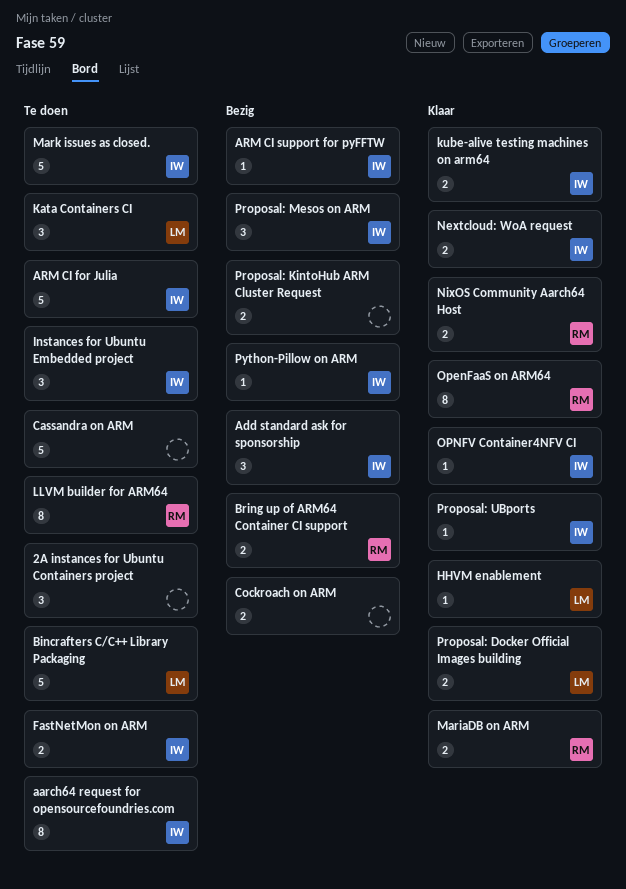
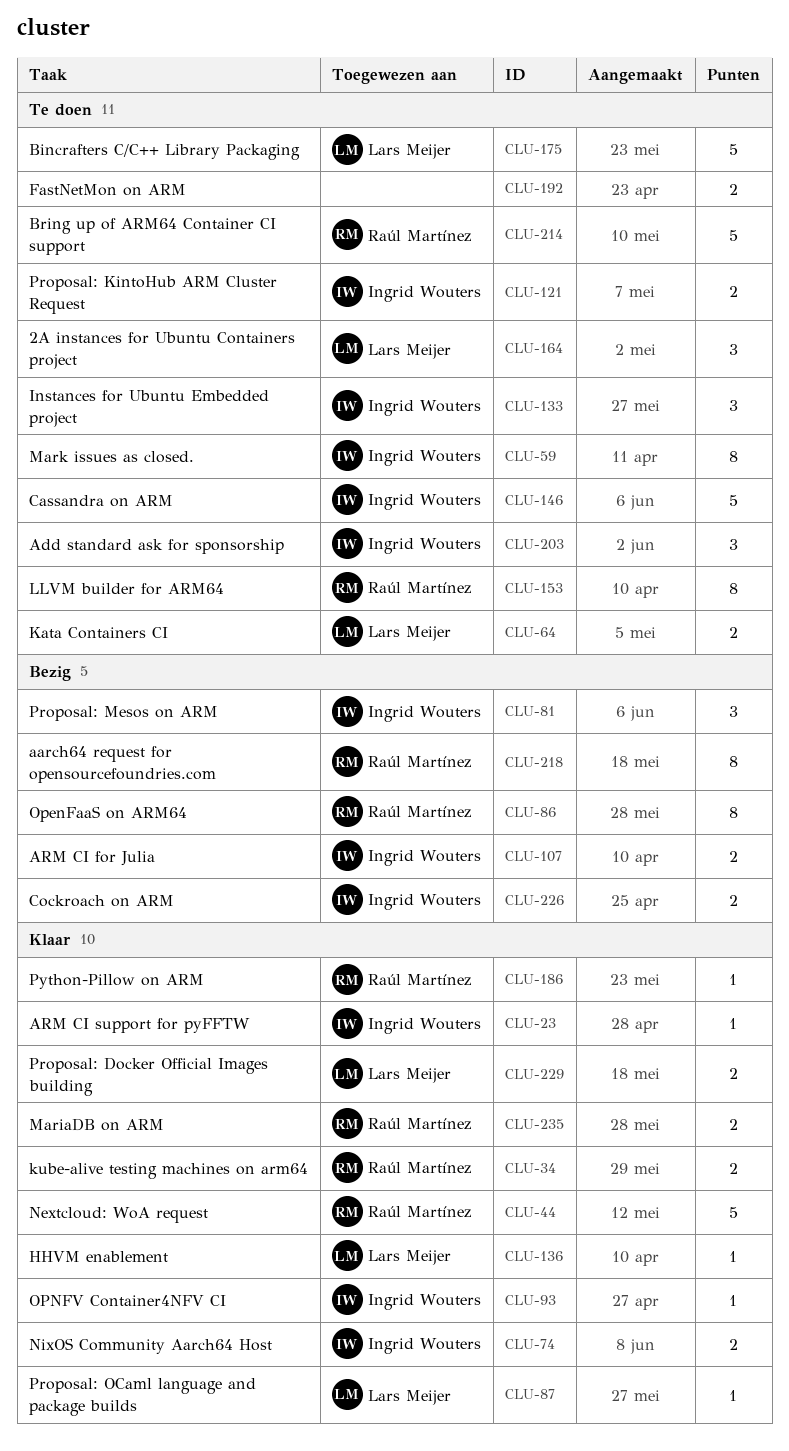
2A instances for Ubuntu Containers project, owner: none -> Lars Meijer
aarch64 request for opensourcefoundries.com, status: Te doen -> Bezig
aarch64 request for opensourcefoundries.com, owner: Ingrid Wouters -> Raúl Martínez
Add standard ask for sponsorship, status: Bezig -> Te doen
ARM CI for Julia, status: Te doen -> Bezig
ARM CI for Julia, estimate: 5 -> 2
ARM CI support for pyFFTW, status: Bezig -> Klaar
Bring up of ARM64 Container CI support, status: Bezig -> Te doen
Bring up of ARM64 Container CI support, estimate: 2 -> 5
Cassandra on ARM, owner: none -> Ingrid Wouters
Cockroach on ARM, owner: none -> Ingrid Wouters
FastNetMon on ARM, owner: Ingrid Wouters -> none
Kata Containers CI, estimate: 3 -> 2
kube-alive testing machines on arm64, owner: Ingrid Wouters -> Raúl Martínez
Mark issues as closed., estimate: 5 -> 8
Nextcloud: WoA request, owner: Ingrid Wouters -> Raúl Martínez
Nextcloud: WoA request, estimate: 2 -> 5
NixOS Community Aarch64 Host, owner: Raúl Martínez -> Ingrid Wouters
OpenFaaS on ARM64, status: Klaar -> Bezig
Proposal: KintoHub ARM Cluster Request, status: Bezig -> Te doen
Proposal: KintoHub ARM Cluster Request, owner: none -> Ingrid Wouters
Proposal: OCaml language and package builds: none -> present
Proposal: UBports: present -> none
Python-Pillow on ARM, status: Bezig -> Klaar
Python-Pillow on ARM, owner: Ingrid Wouters -> Raúl Martínez

